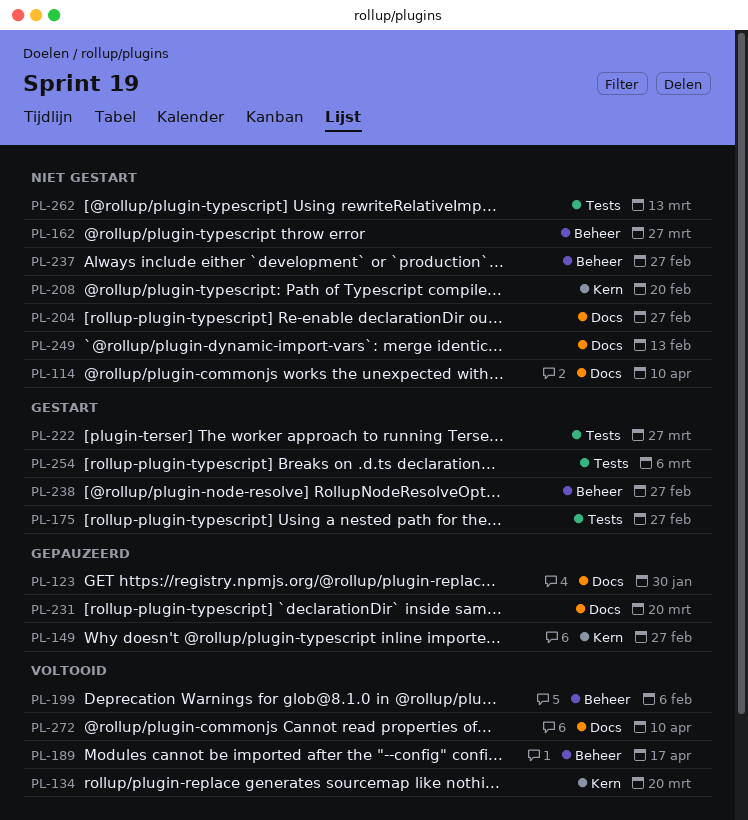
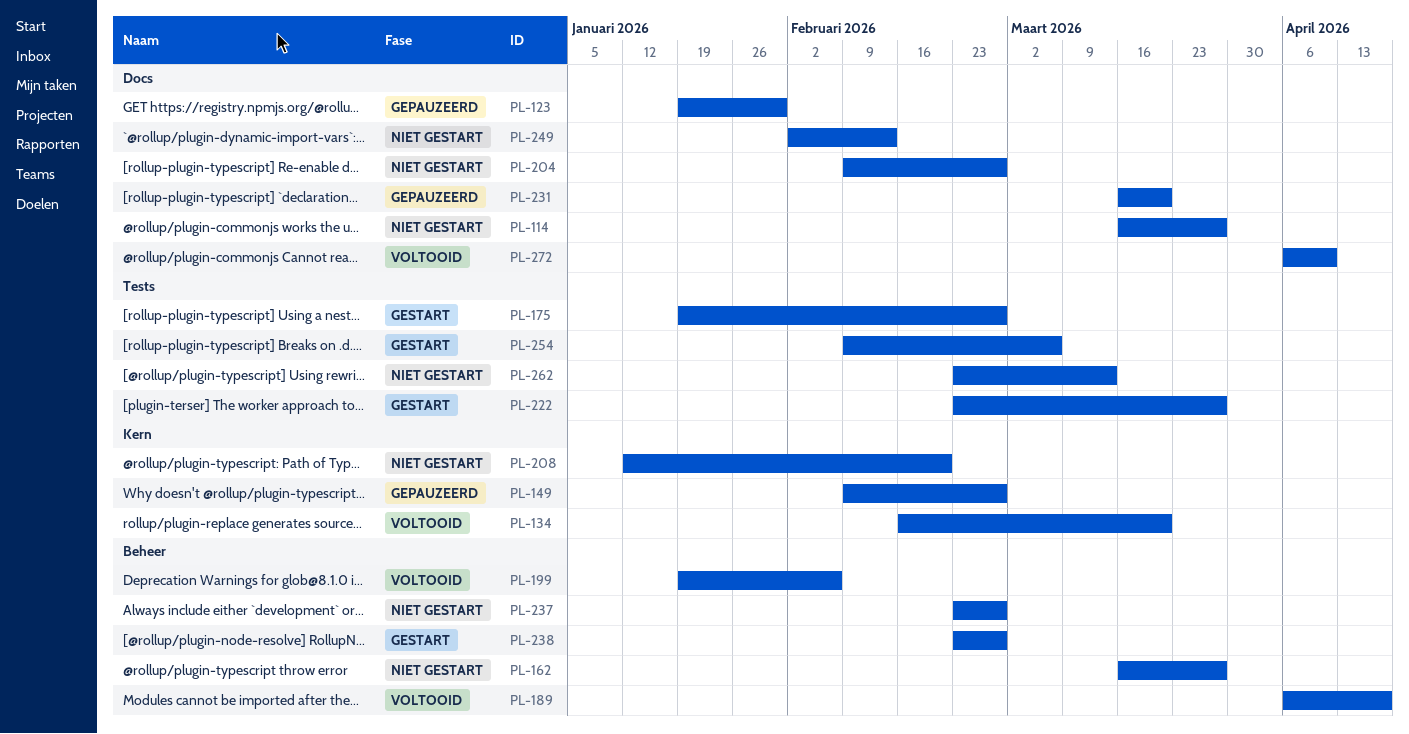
PL-114, due: Apr 10 -> Mar 27

